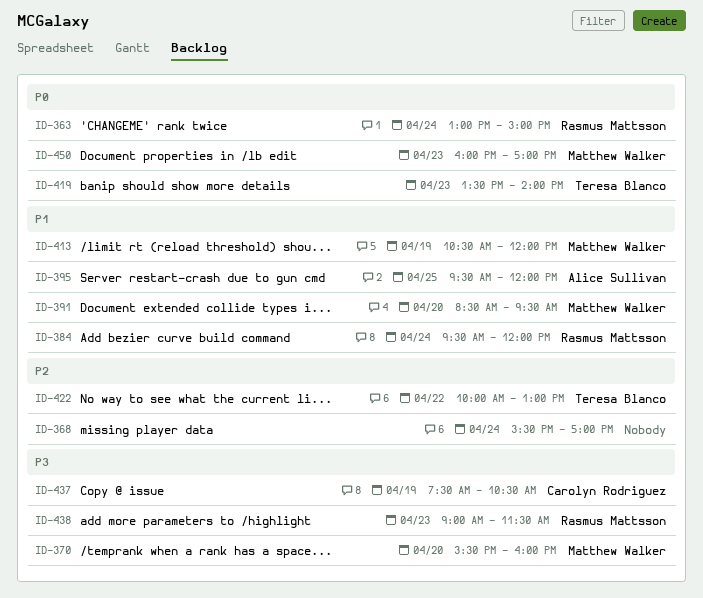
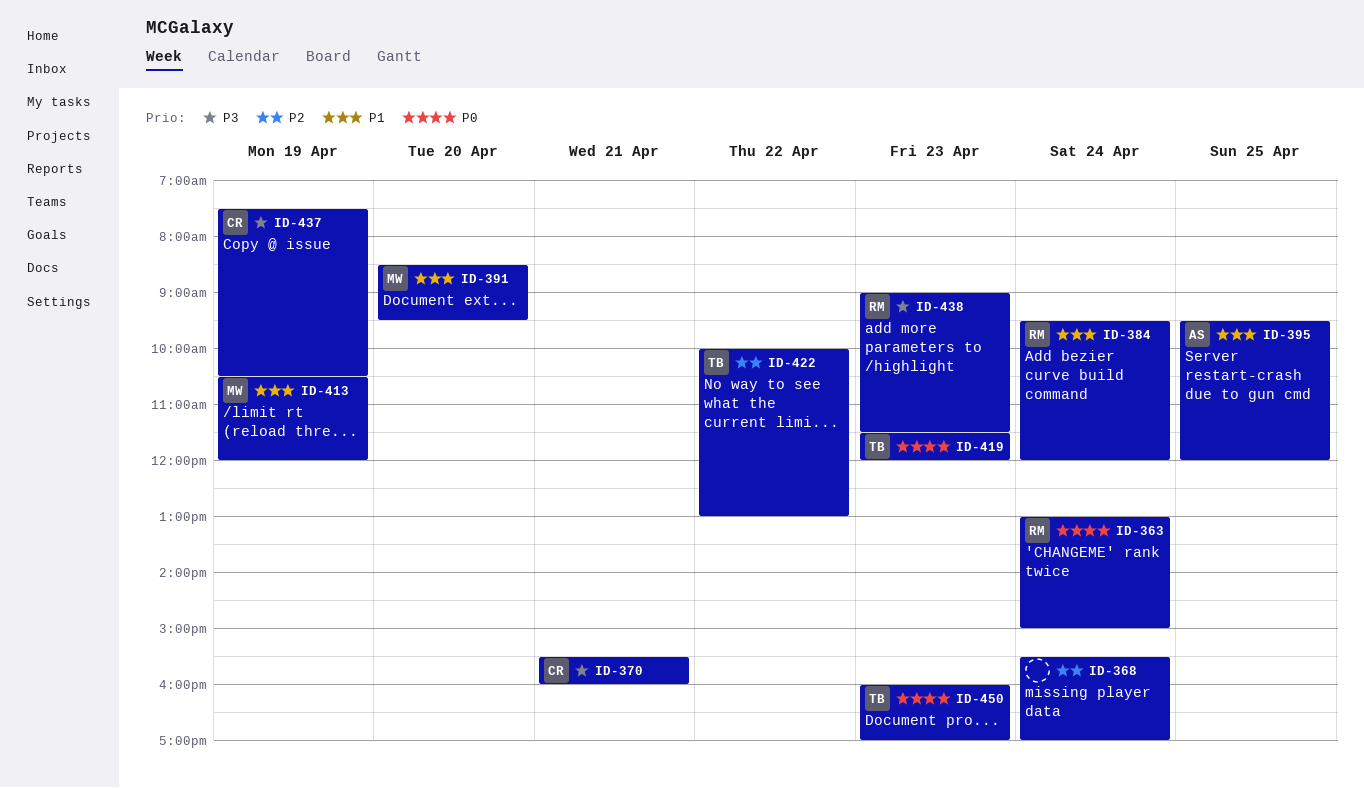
ID-370, owner: Matthew Walker -> Carolyn Rodriguez
ID-370, day: Apr 20 -> Apr 21
ID-419, begins: 13:30 -> 11:30
ID-419, ends: 14:00 -> 12:00
ID-450, owner: Matthew Walker -> Teresa Blanco

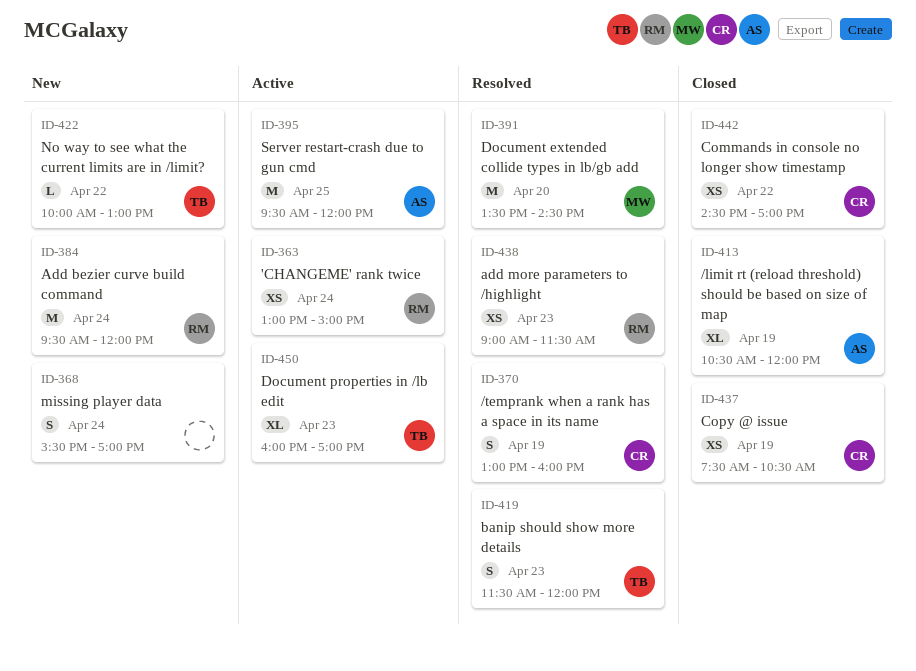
ID-370, day: Apr 21 -> Apr 19
ID-370, begins: 15:30 -> 13:00
ID-391, begins: 08:30 -> 13:30
ID-391, ends: 09:30 -> 14:30
ID-413, owner: MW -> AS
ID-442: none -> present

